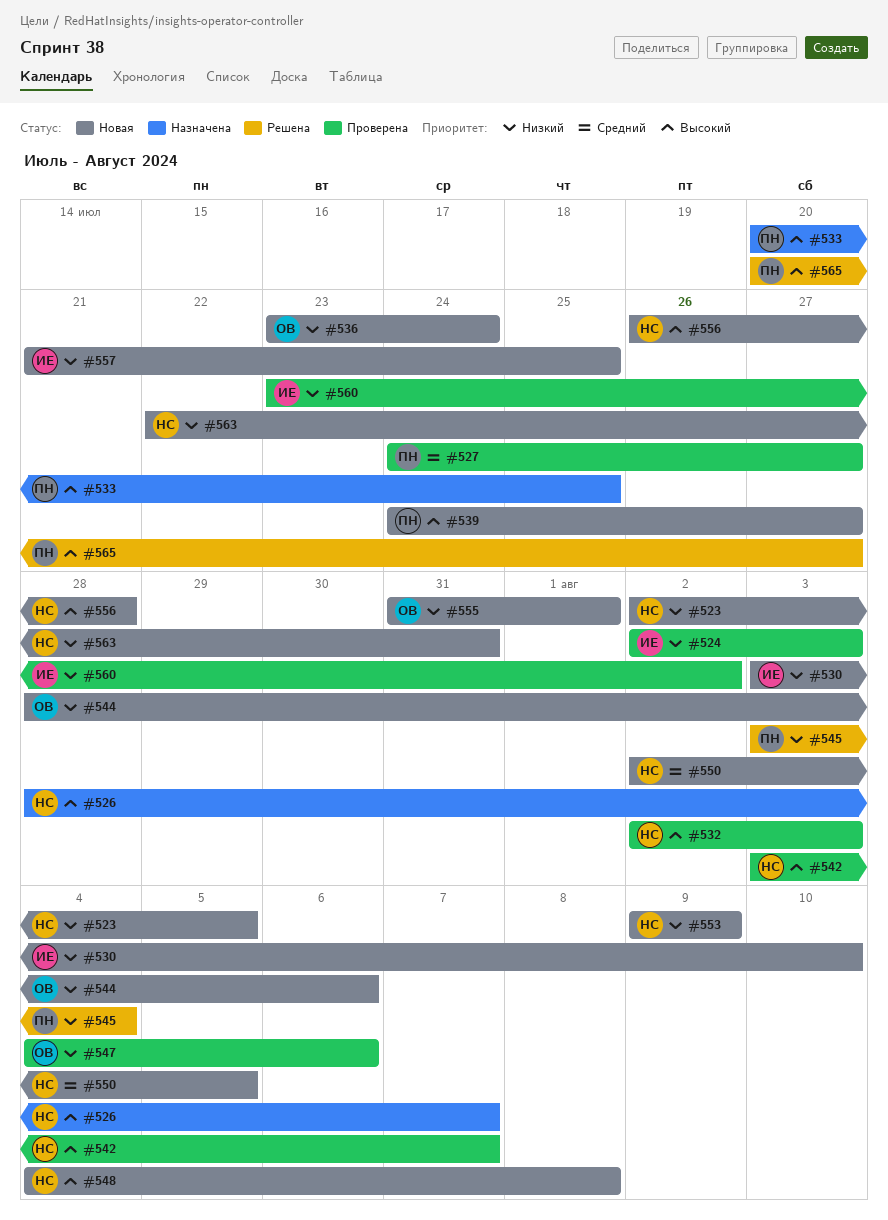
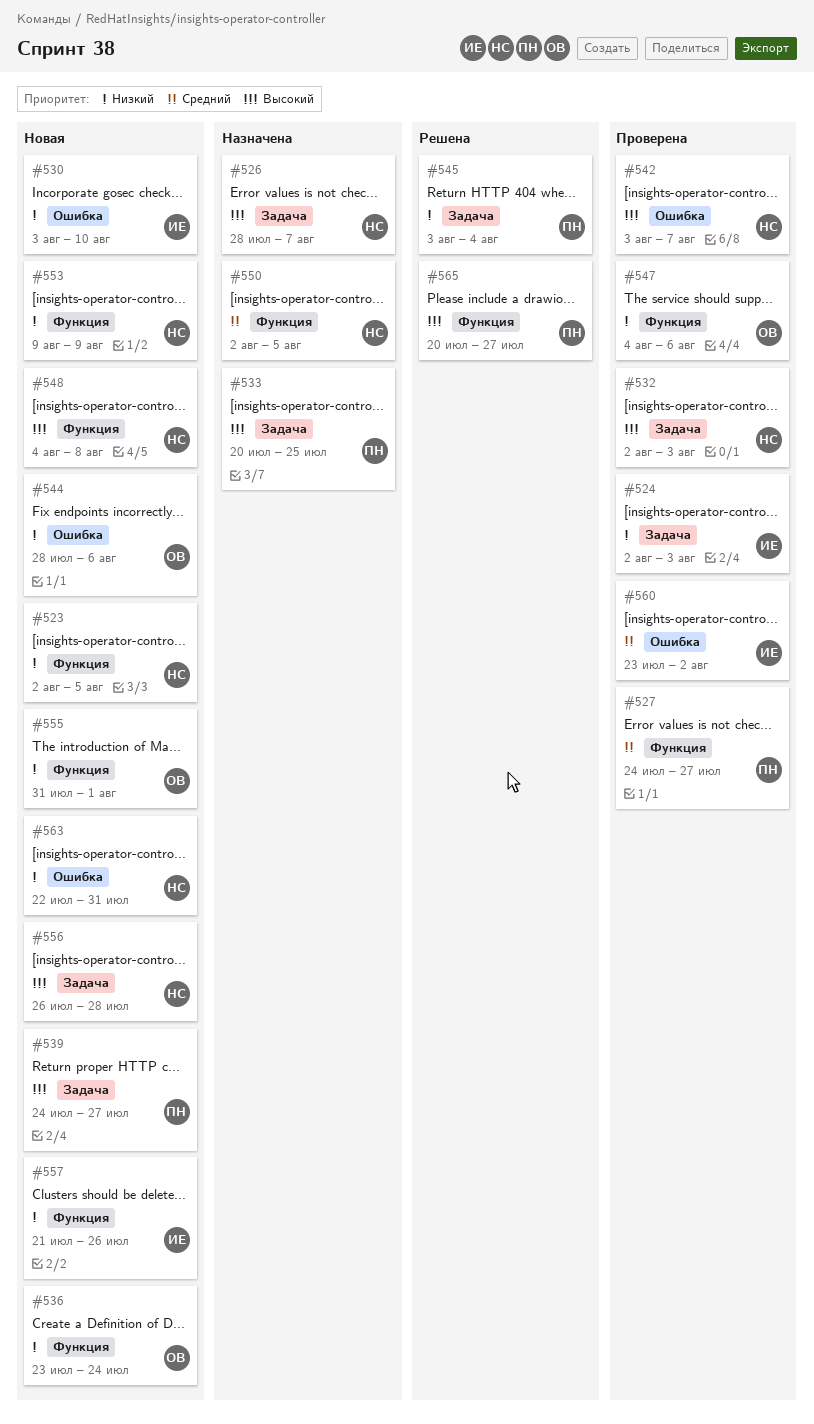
#550, status: Новая -> Назначена
#557, due: Jul 25 -> Jul 26
#560, priority: Низкий -> Средний

